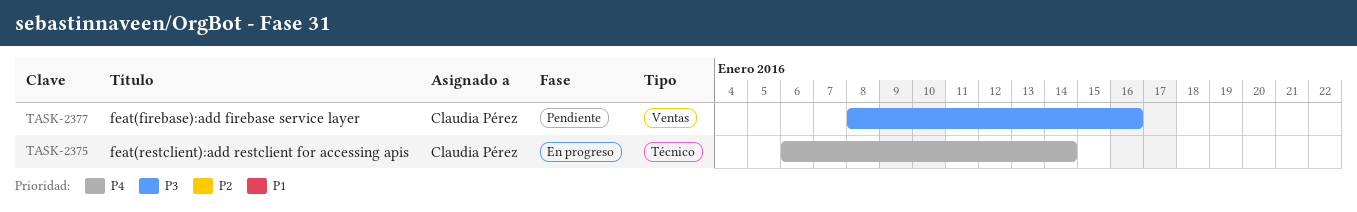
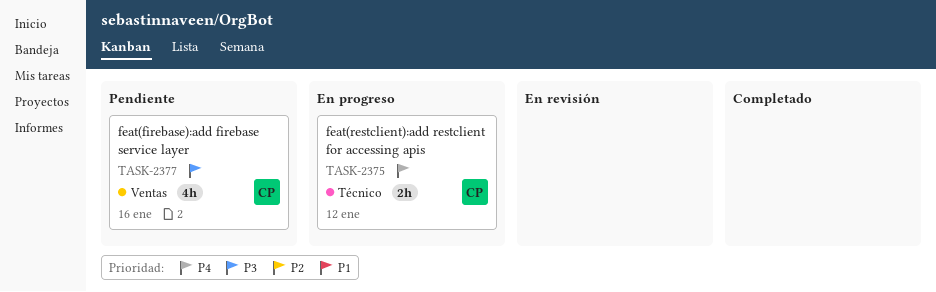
TASK-2375, due: Jan 14 -> Jan 12

